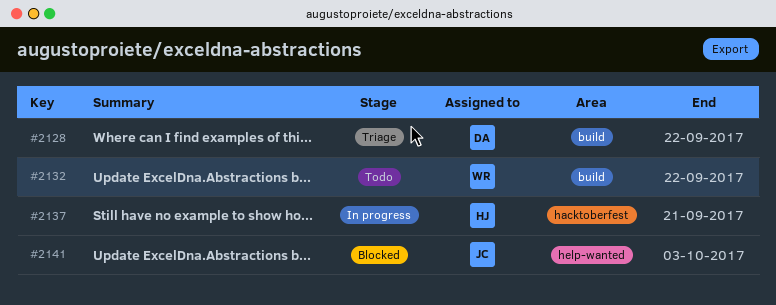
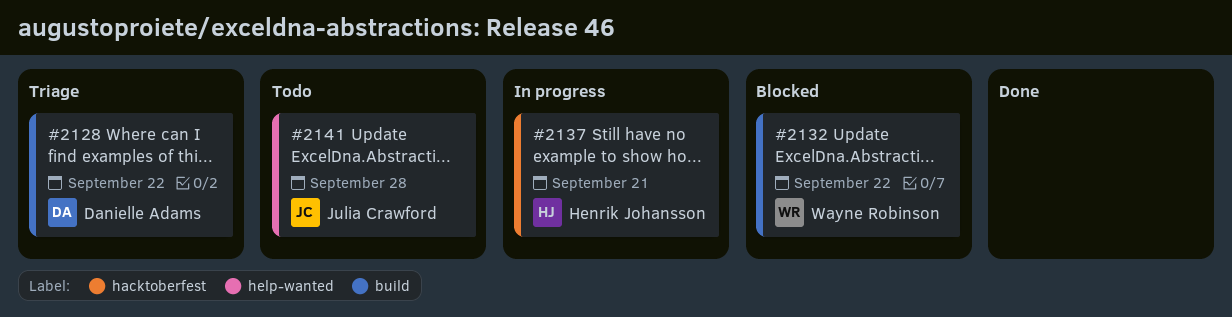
#2132, status: Todo -> Blocked
#2141, status: Blocked -> Todo
#2141, due: Oct 3 -> Sep 28

